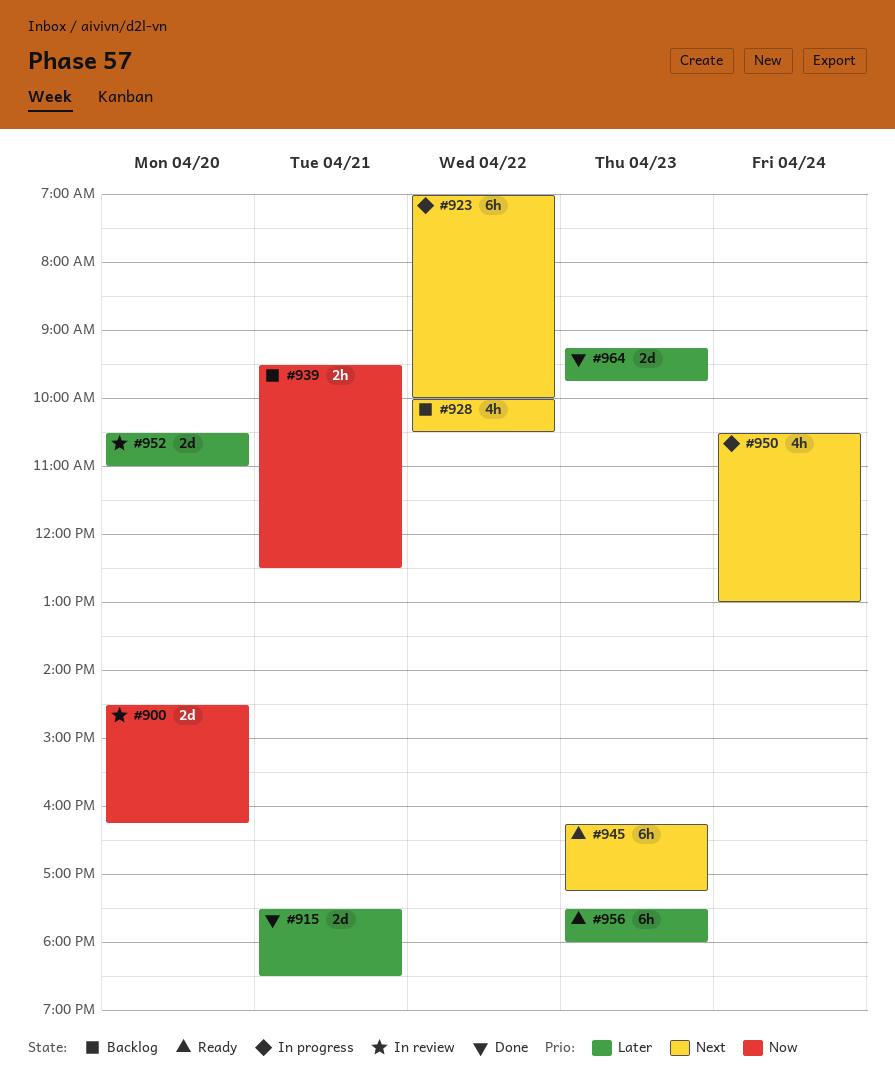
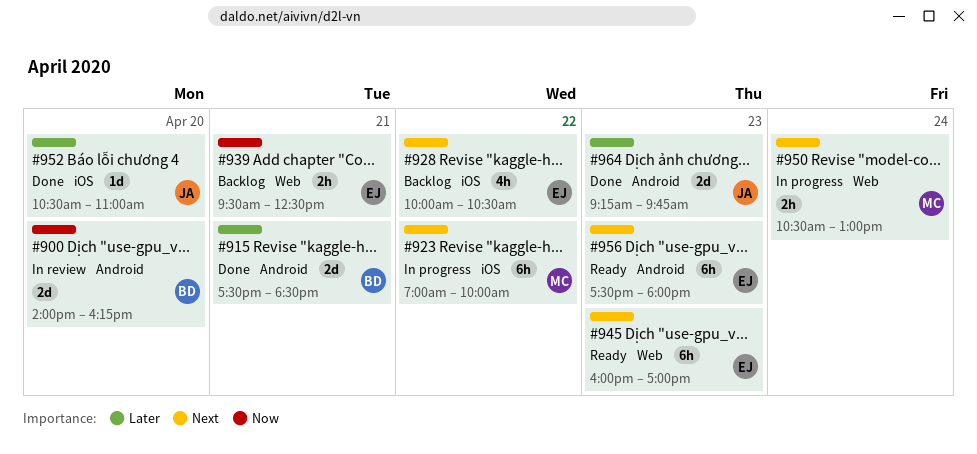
#900, begins: 14:30 -> 14:00
#945, begins: 16:15 -> 16:00
#945, ends: 17:15 -> 17:00
#950, estimate: 4h -> 2h
#952, status: In review -> Done
#952, estimate: 2d -> 1d
#956, priority: Later -> Next

